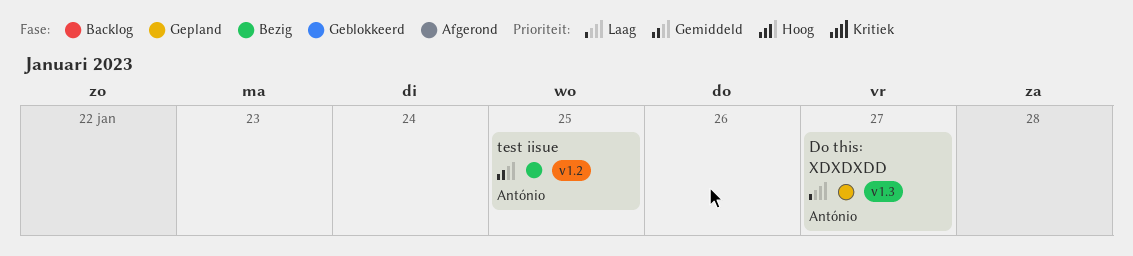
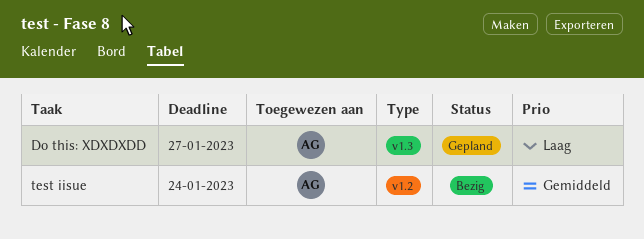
test iisue, due: Jan 25 -> Jan 24

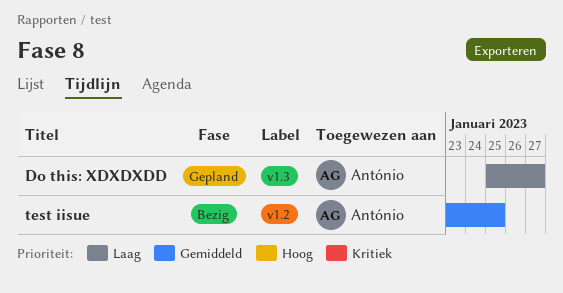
test iisue, due: Jan 24 -> Jan 25

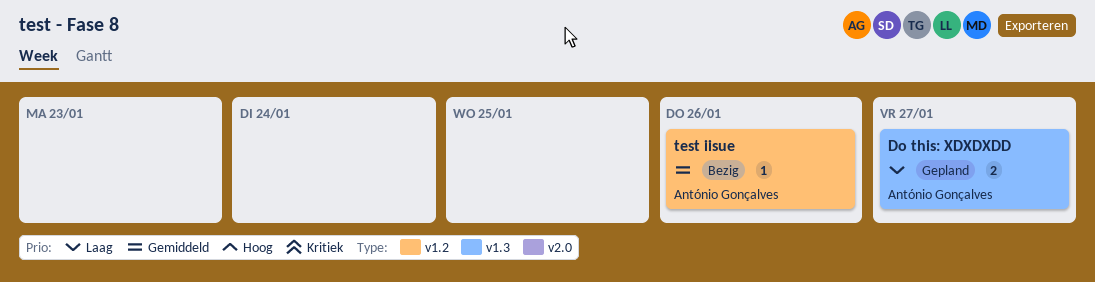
test iisue, due: Jan 25 -> Jan 26

